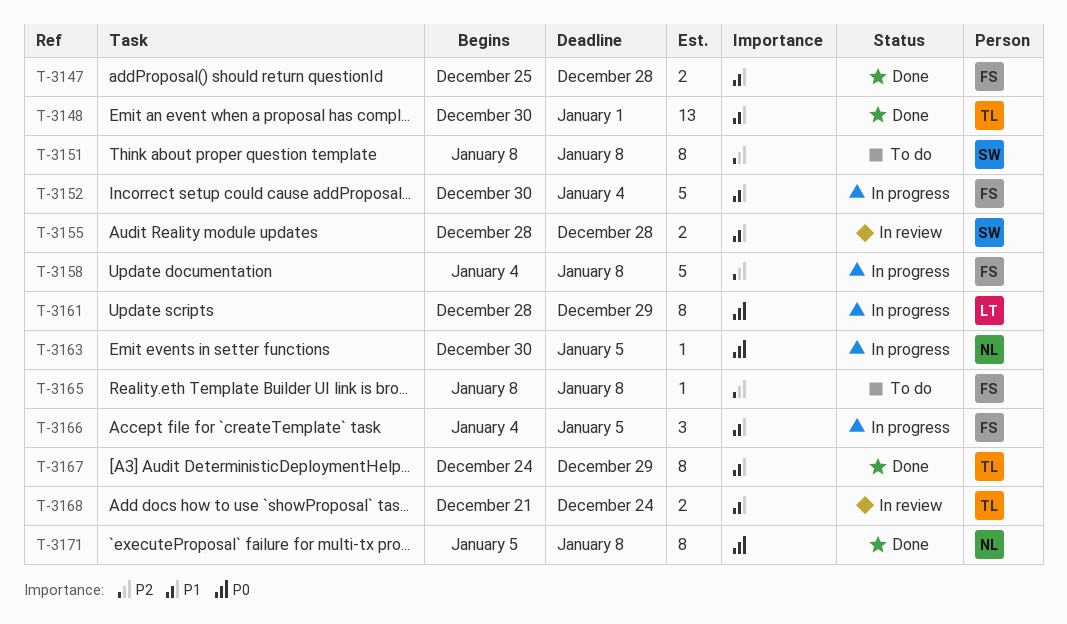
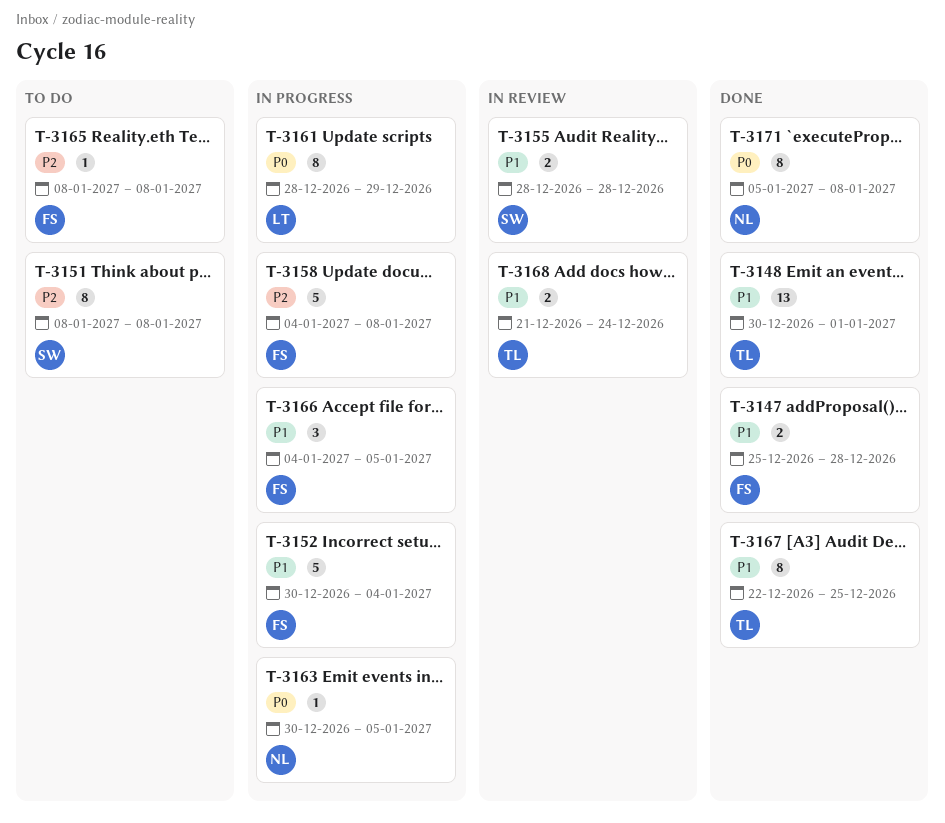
T-3167, start: Dec 24 -> Dec 22
T-3167, due: Dec 29 -> Dec 25

